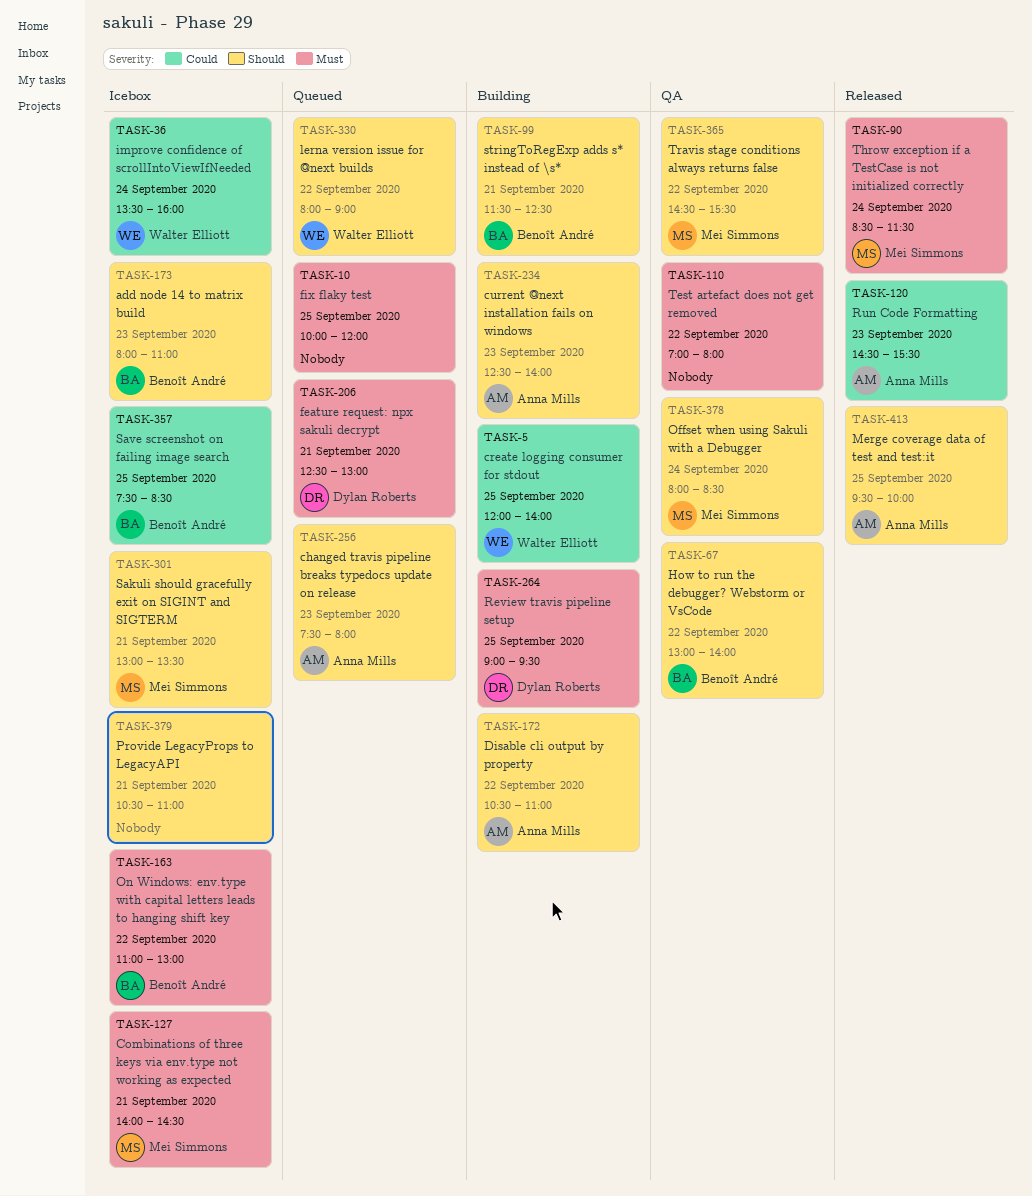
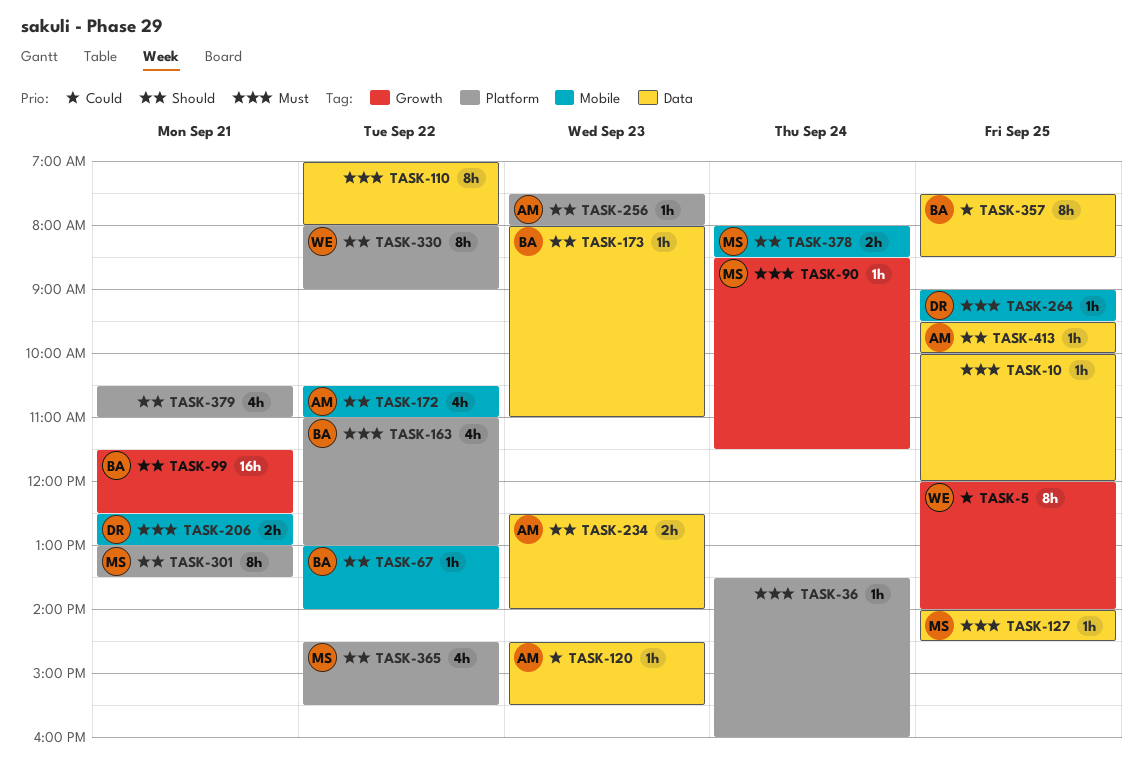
TASK-36, owner: Walter Elliott -> none
TASK-36, priority: Could -> Must
TASK-127, day: Sep 21 -> Sep 25

